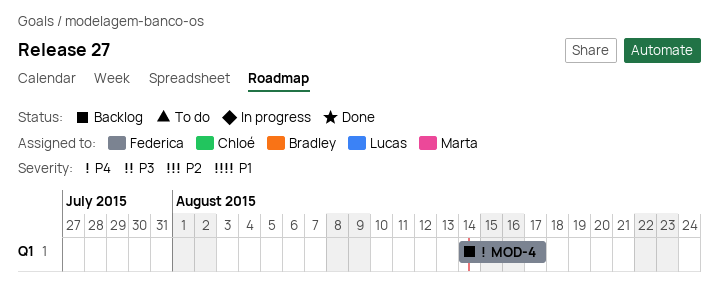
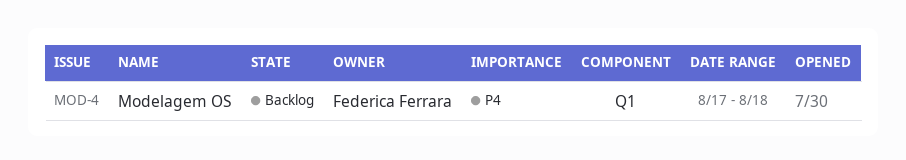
MOD-4, start: Aug 14 -> Aug 17
MOD-4, due: Aug 17 -> Aug 18

